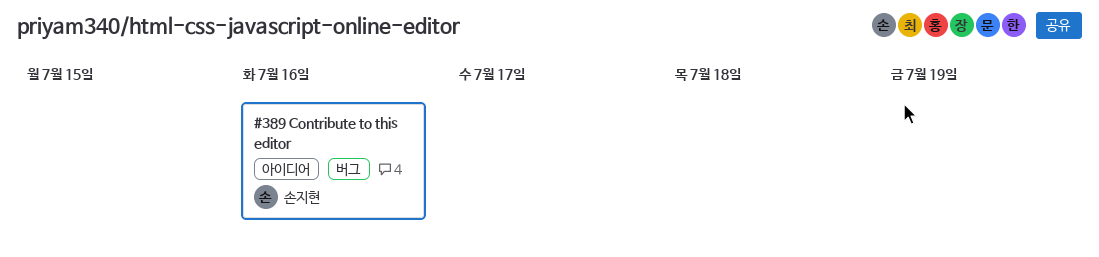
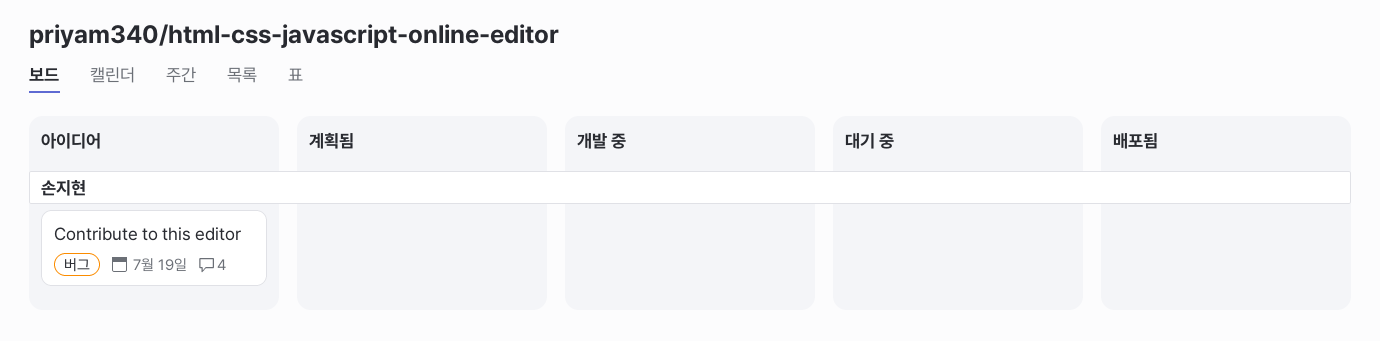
Contribute to this editor, due: Jul 16 -> Jul 19

